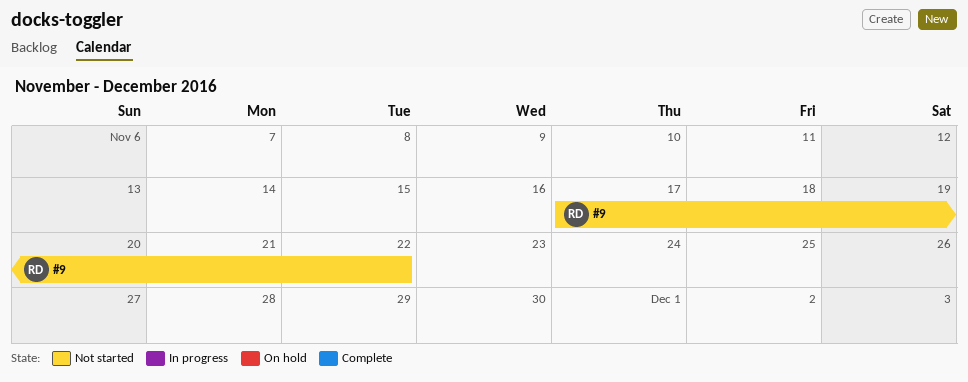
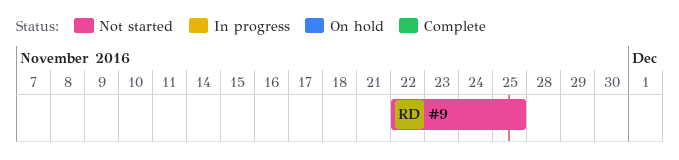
#9, start: Nov 17 -> Nov 22
#9, due: Nov 22 -> Nov 25

